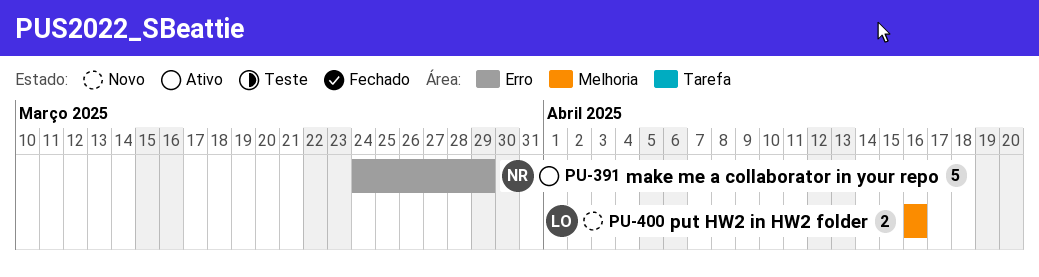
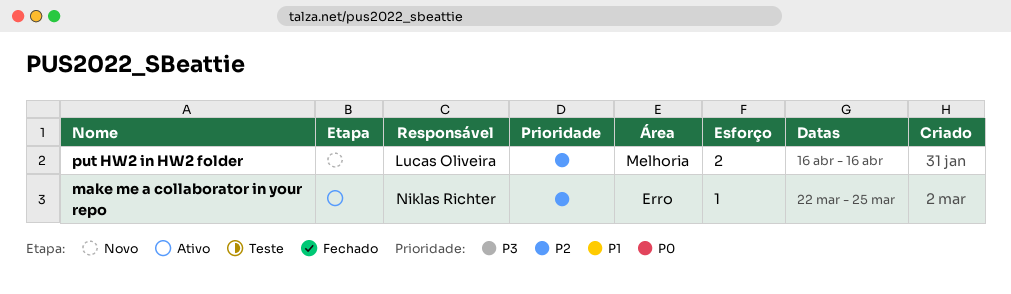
make me a collaborator in your repo, estimate: 5 -> 1
make me a collaborator in your repo, start: Mar 24 -> Mar 22
make me a collaborator in your repo, due: Mar 29 -> Mar 25

